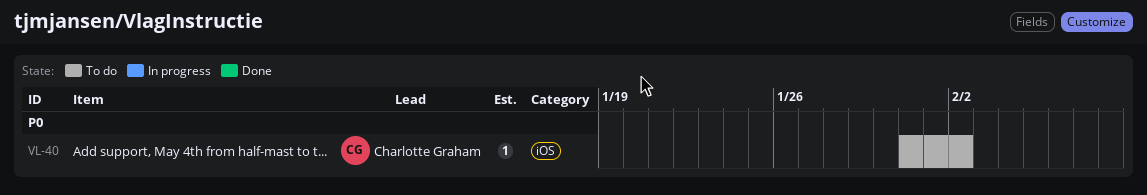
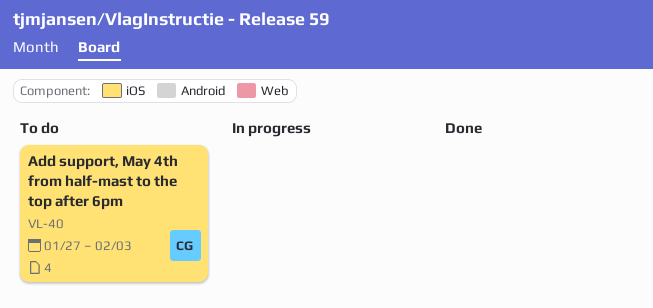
VL-40, start: Jan 31 -> Jan 27
VL-40, due: Feb 2 -> Feb 3

